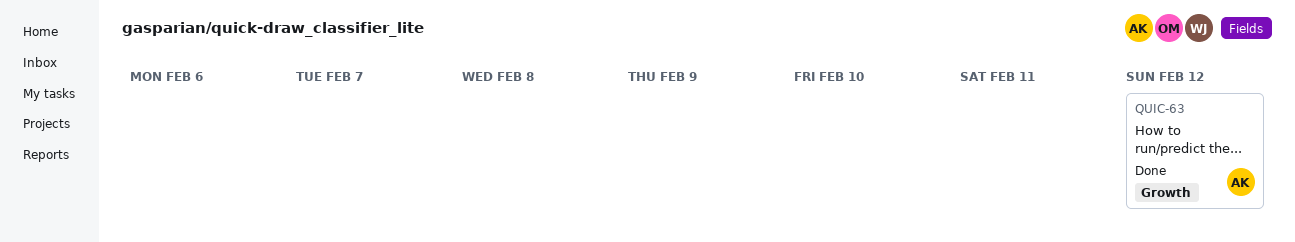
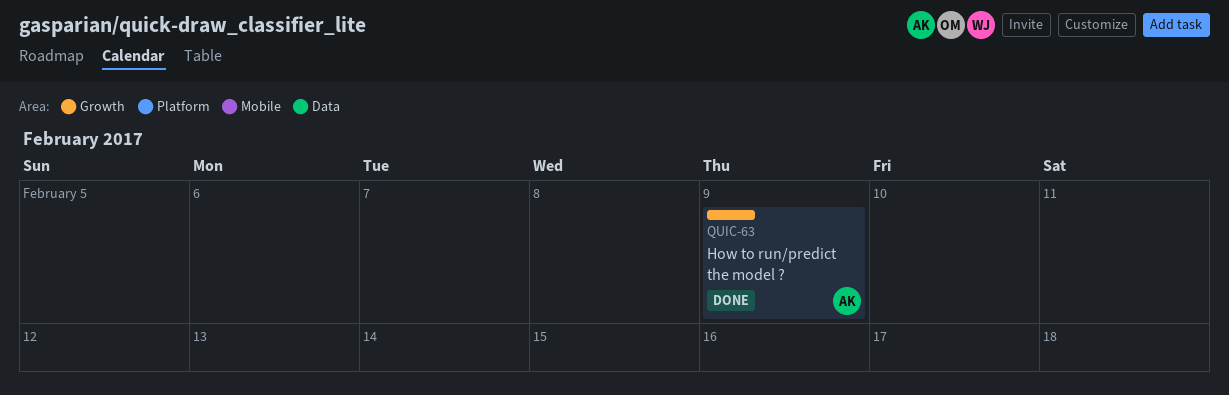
QUIC-63, due: Feb 12 -> Feb 9

